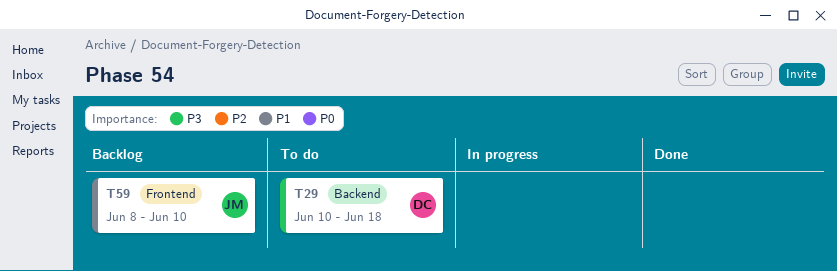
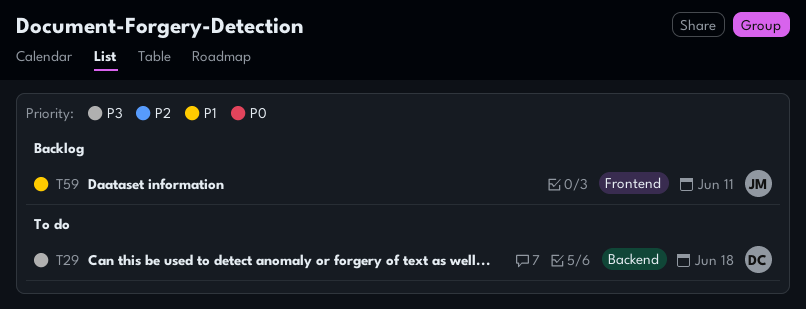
T59, due: Jun 10 -> Jun 11

